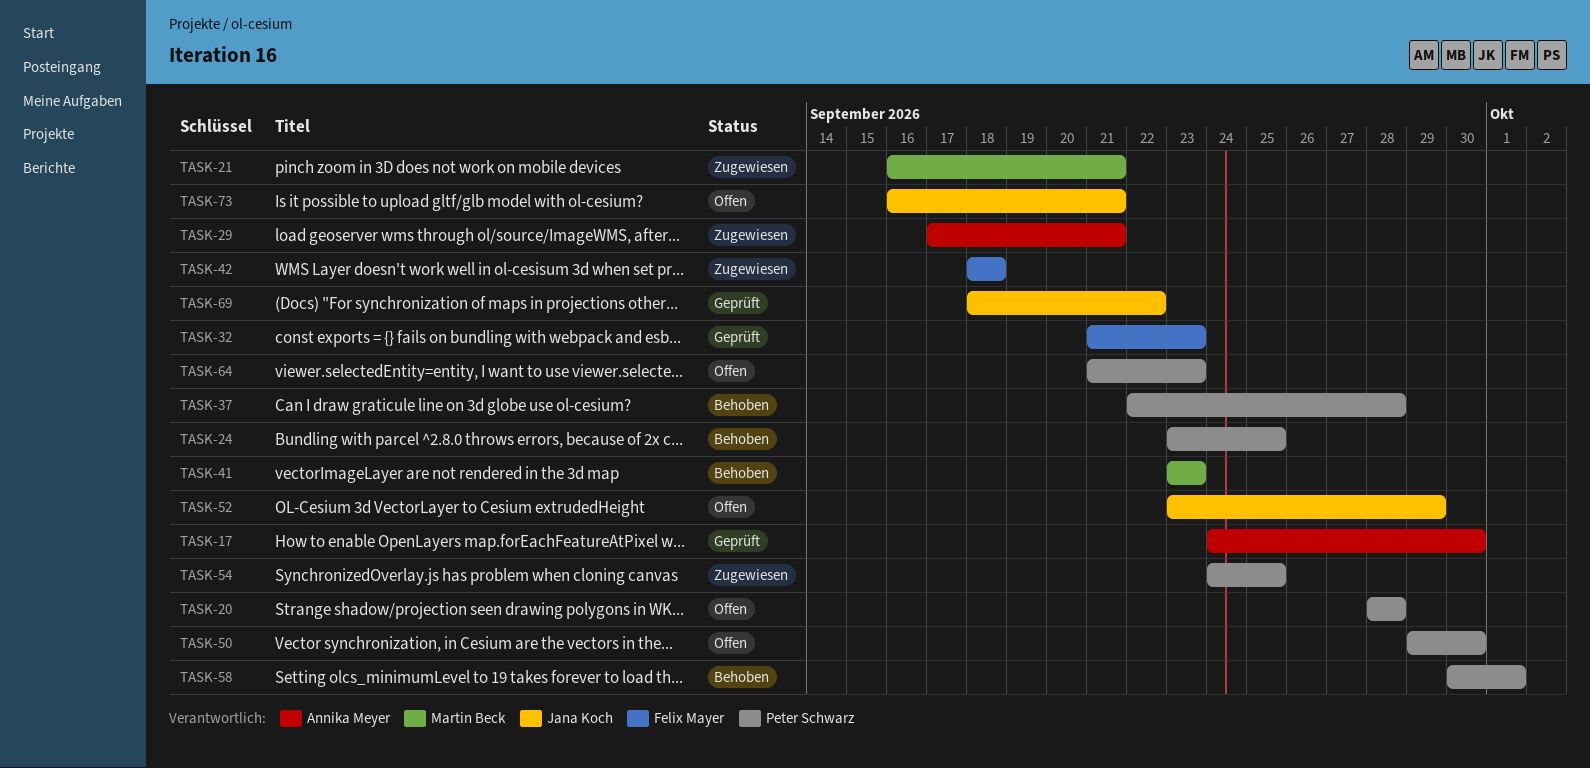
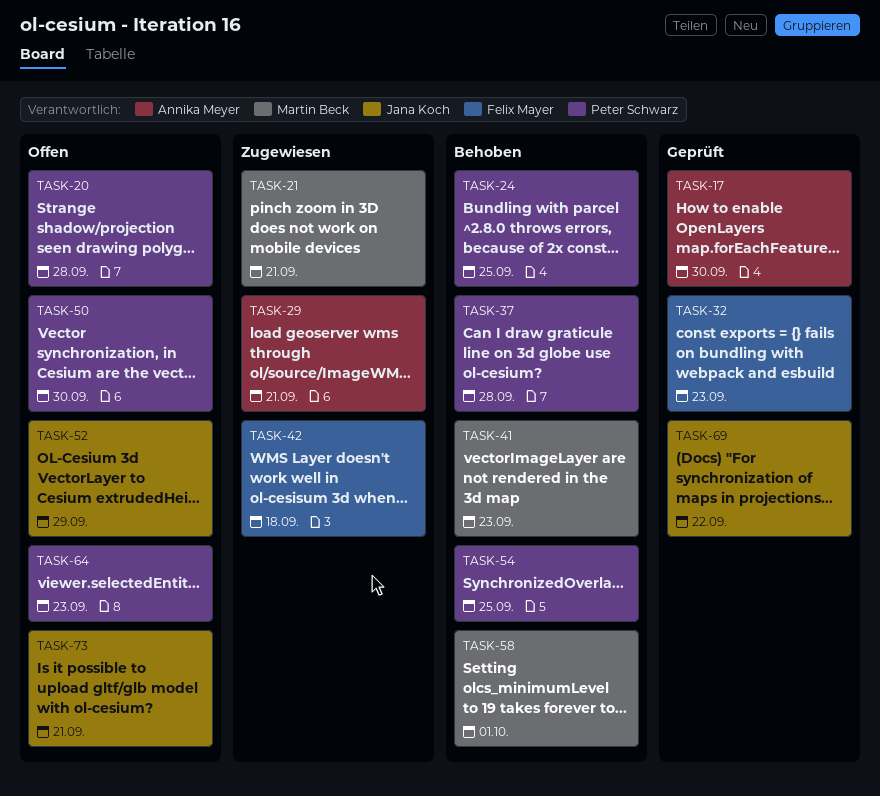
TASK-54, status: Zugewiesen -> Behoben
TASK-58, owner: Peter Schwarz -> Martin Beck

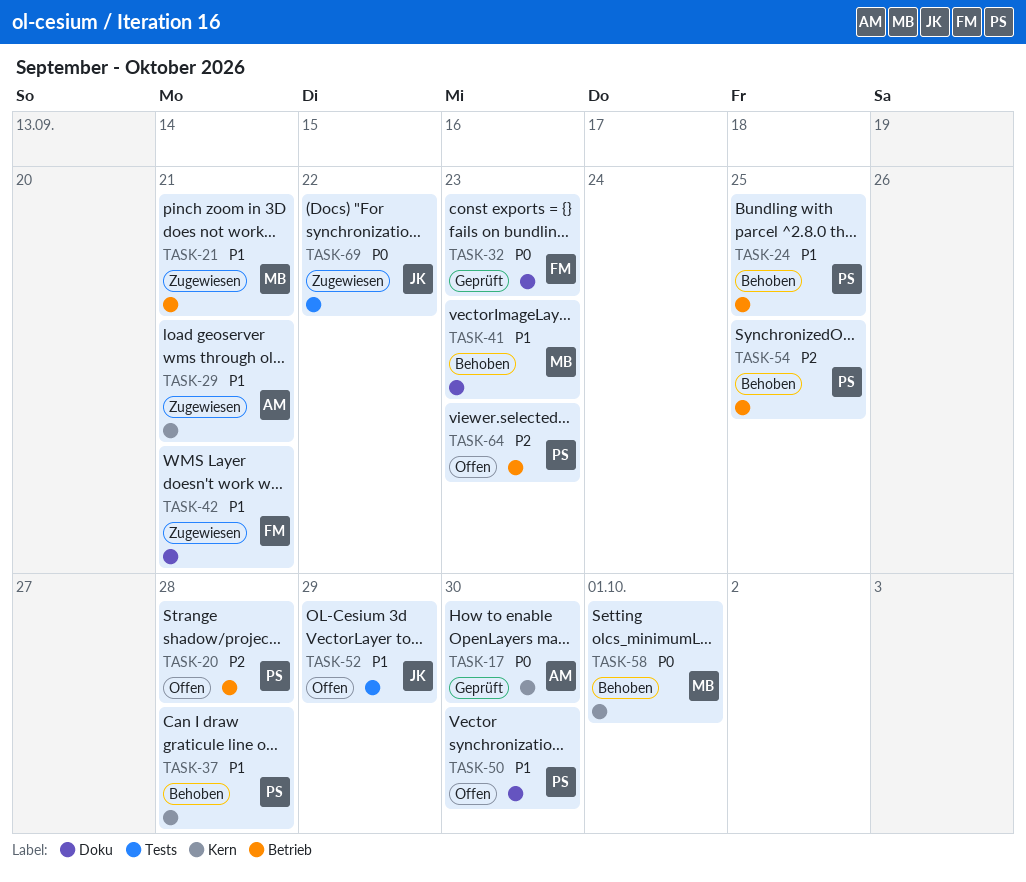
TASK-42, due: Sep 18 -> Sep 21
TASK-69, status: Geprüft -> Zugewiesen
TASK-73: present -> none

